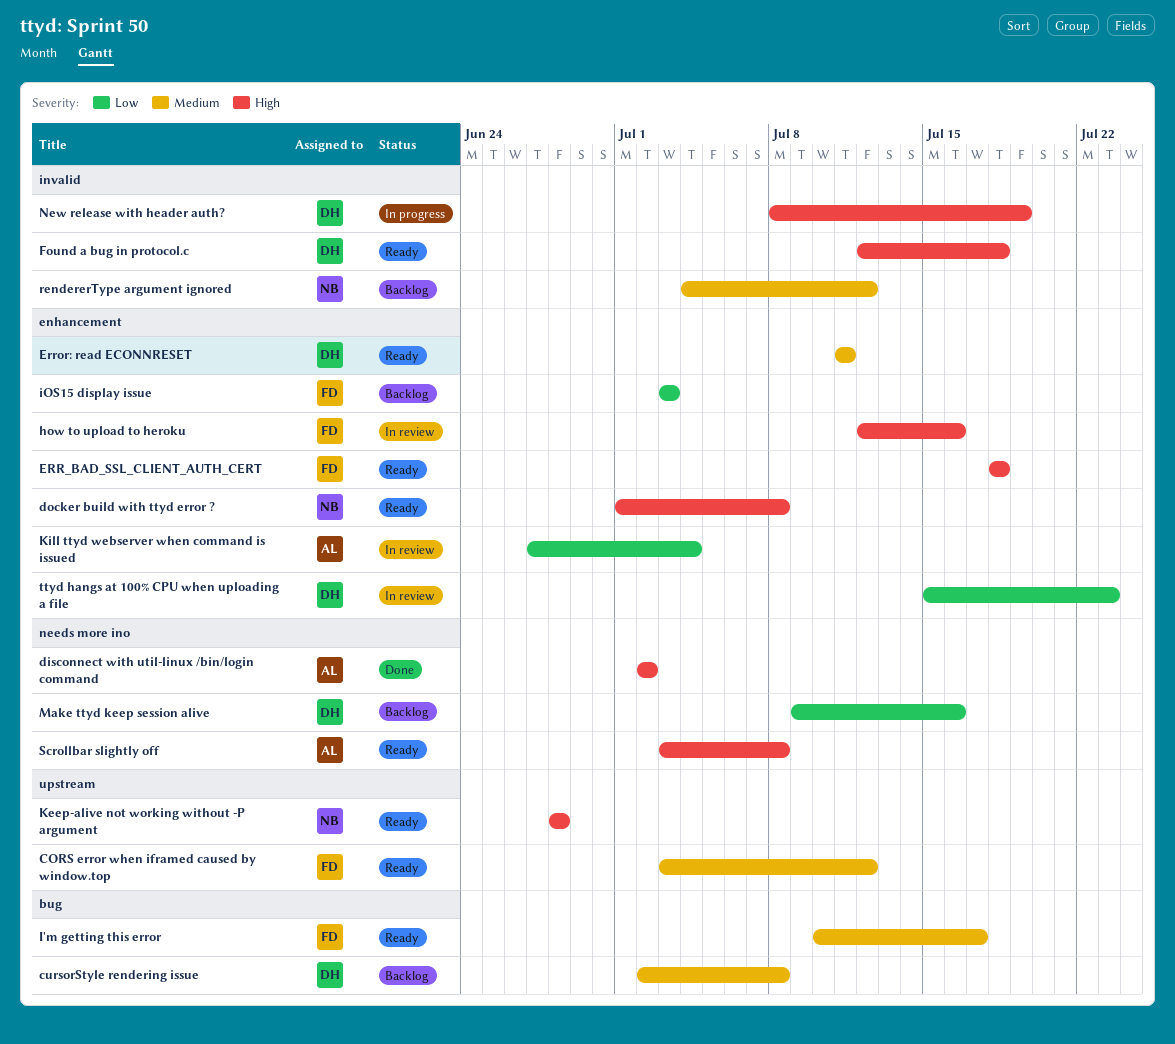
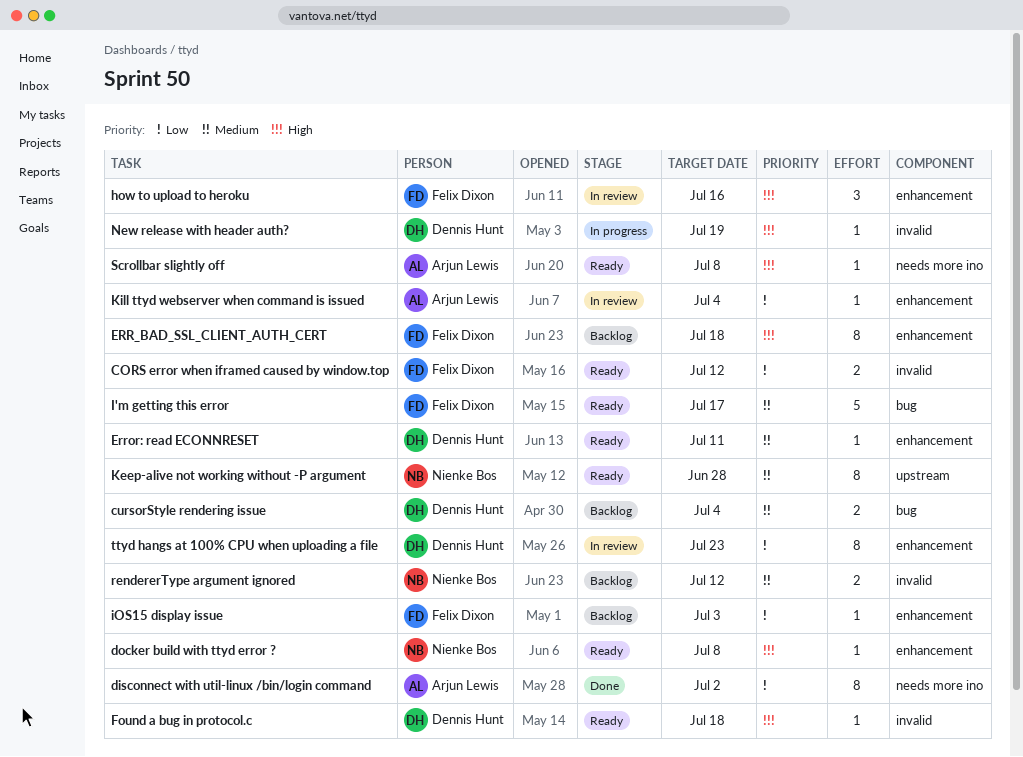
CORS error when iframed caused by window.top, priority: Medium -> Low
CORS error when iframed caused by window.top, label: upstream -> invalid
cursorStyle rendering issue, due: Jul 8 -> Jul 4
disconnect with util-linux /bin/login command, priority: High -> Low
ERR_BAD_SSL_CLIENT_AUTH_CERT, status: Ready -> Backlog
Keep-alive not working without -P argument, priority: High -> Medium
Make ttyd keep session alive: present -> none

